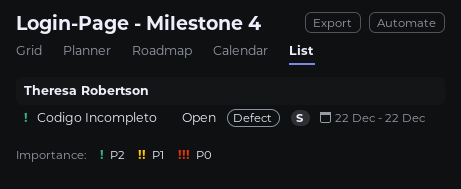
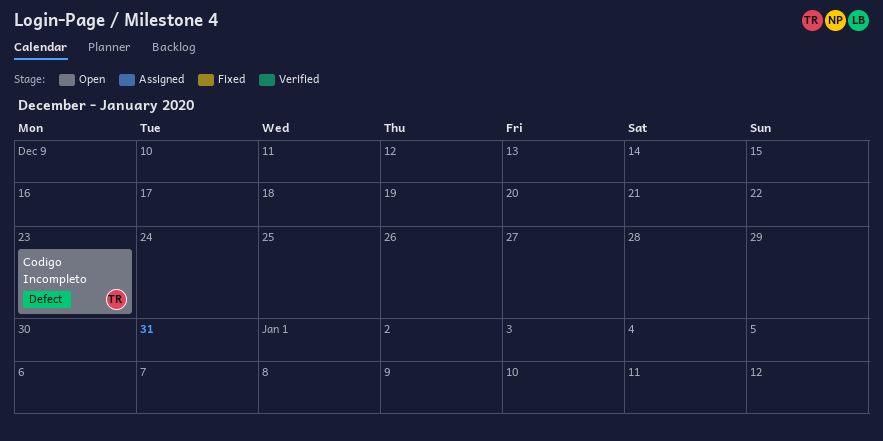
Codigo Incompleto, due: Dec 22 -> Dec 23

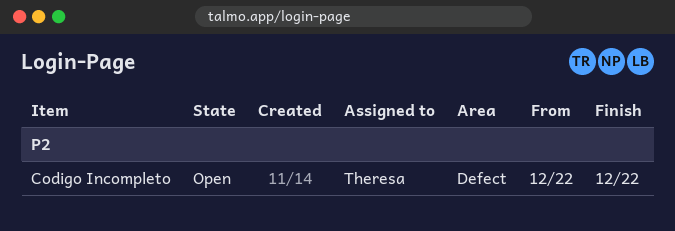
Codigo Incompleto, due: Dec 23 -> Dec 22

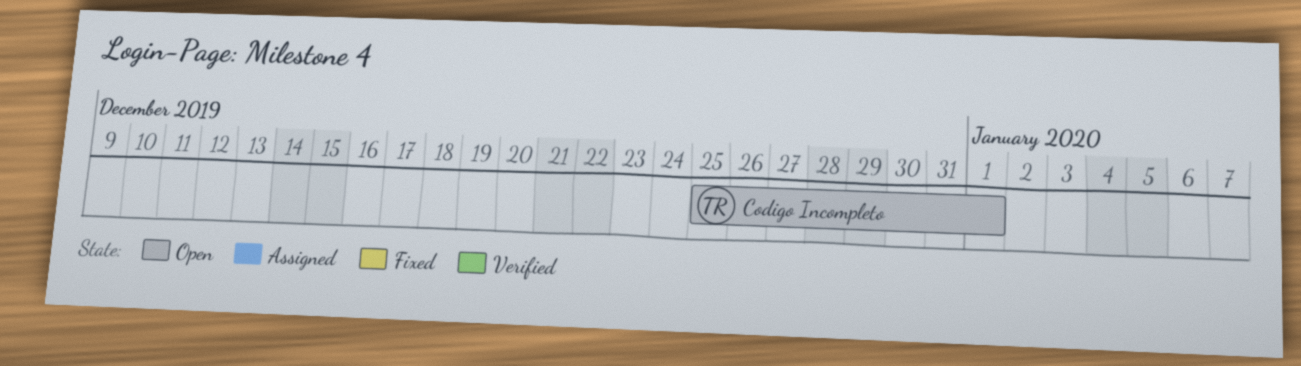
Codigo Incompleto, start: Dec 22 -> Dec 25
Codigo Incompleto, due: Dec 22 -> Jan 1

